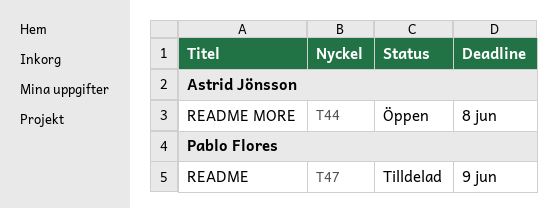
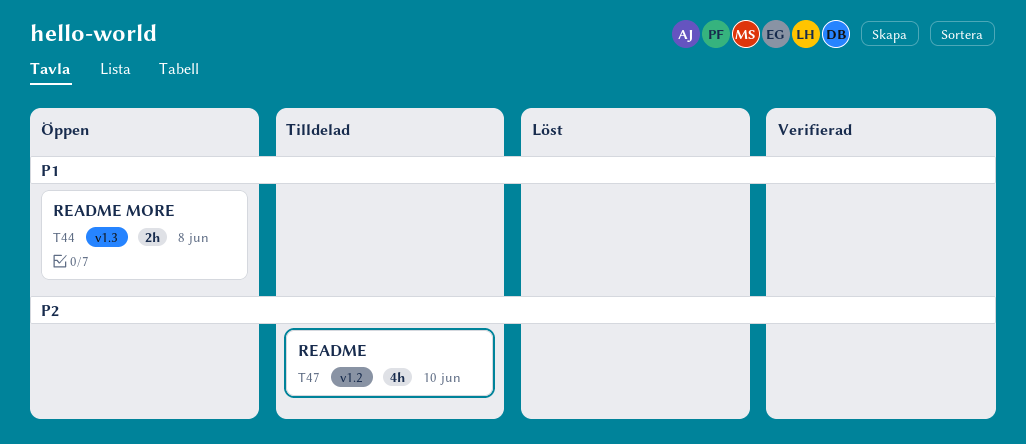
T47, due: Jun 9 -> Jun 10

